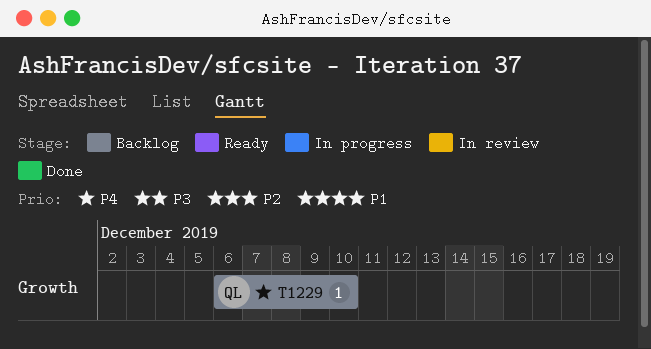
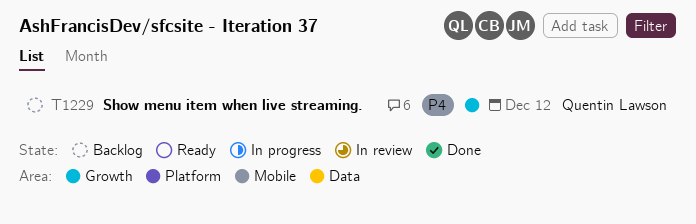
T1229, due: Dec 10 -> Dec 12

